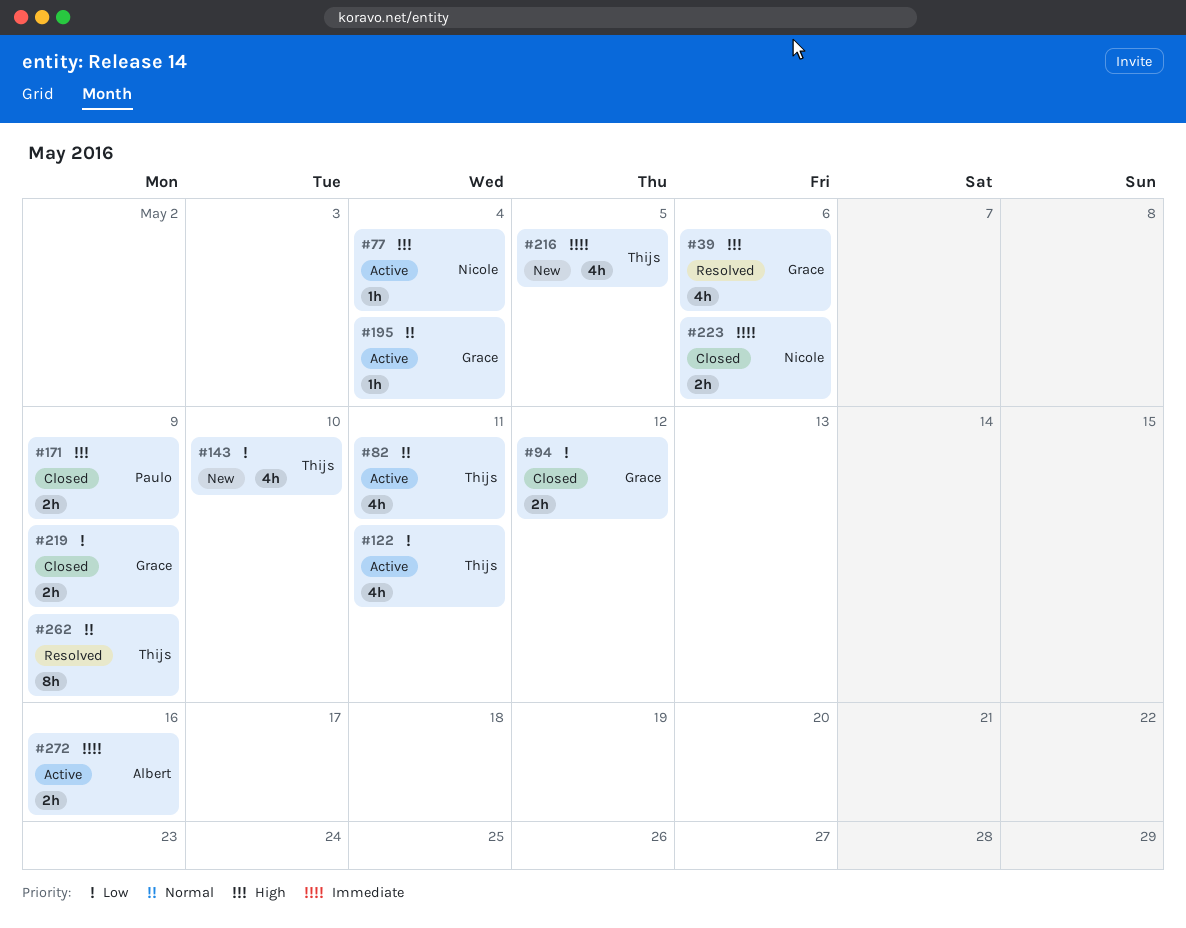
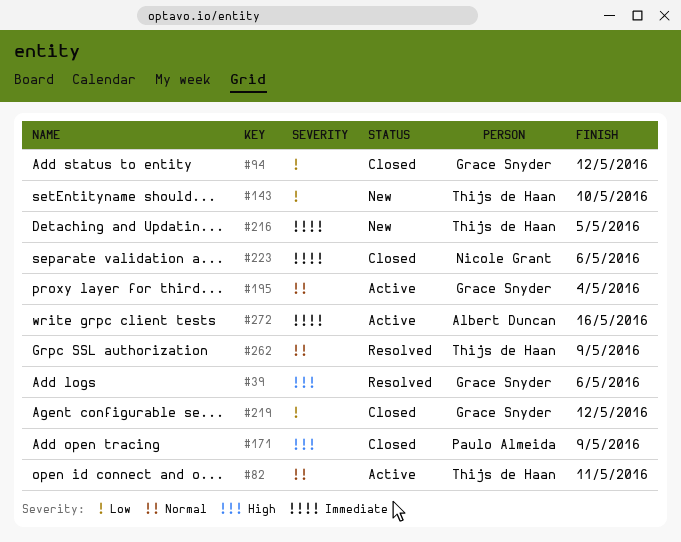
#77: present -> none
#122: present -> none
#219, due: May 9 -> May 12

